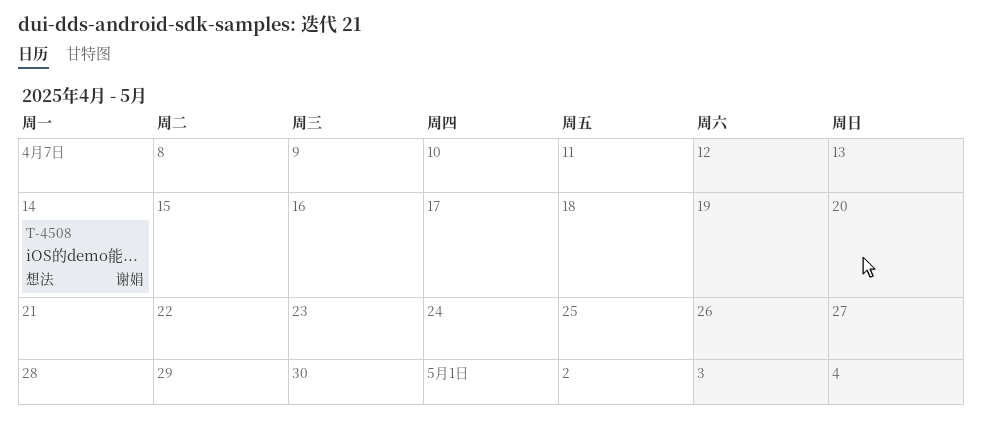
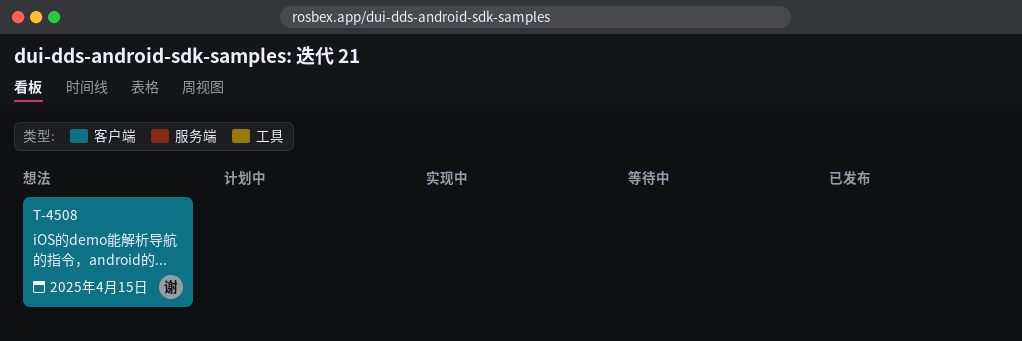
T-4508, due: Apr 14 -> Apr 15

